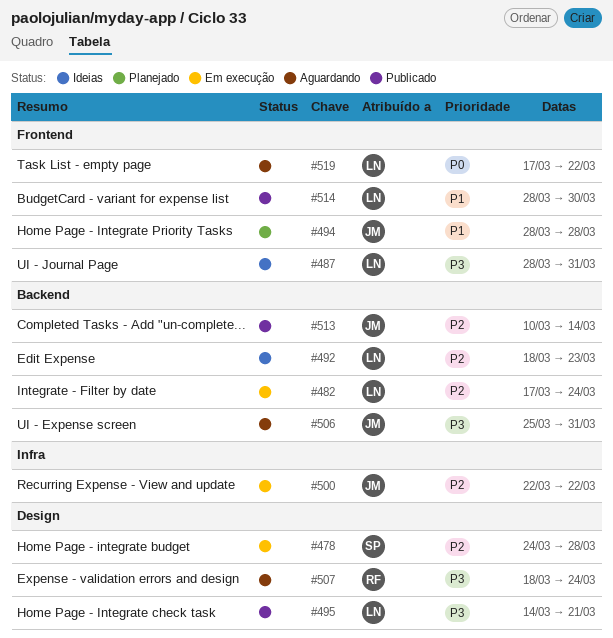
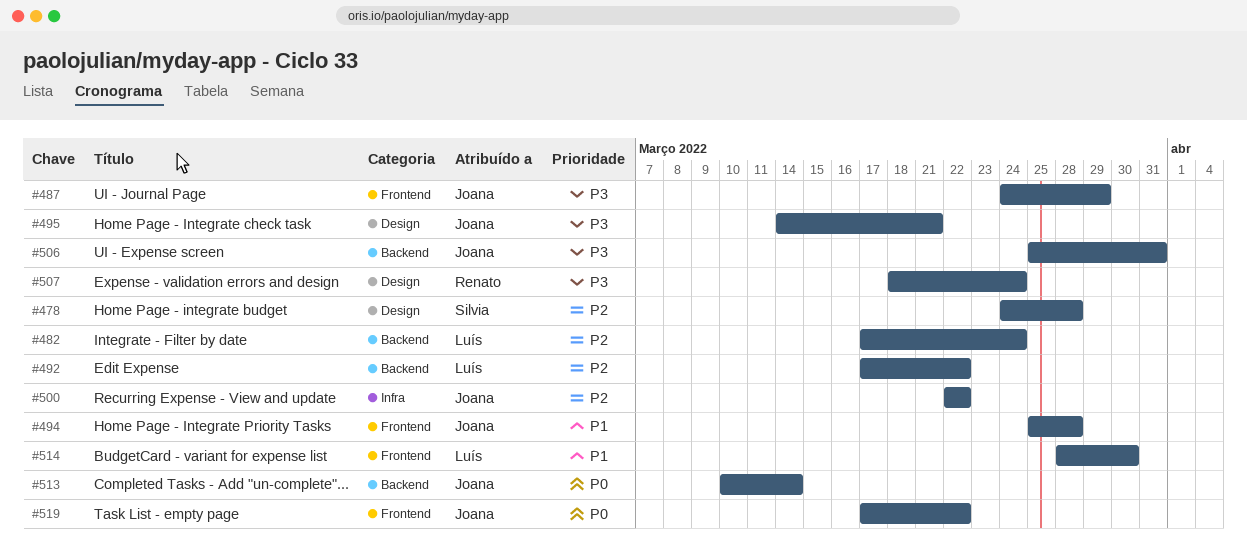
#487, owner: Luís -> Joana
#487, start: Mar 28 -> Mar 24
#487, due: Mar 31 -> Mar 29
#492, start: Mar 18 -> Mar 17
#492, due: Mar 23 -> Mar 22
#494, start: Mar 28 -> Mar 25
#495, owner: Luís -> Joana
#513, priority: P2 -> P0
#519, owner: Luís -> Joana

